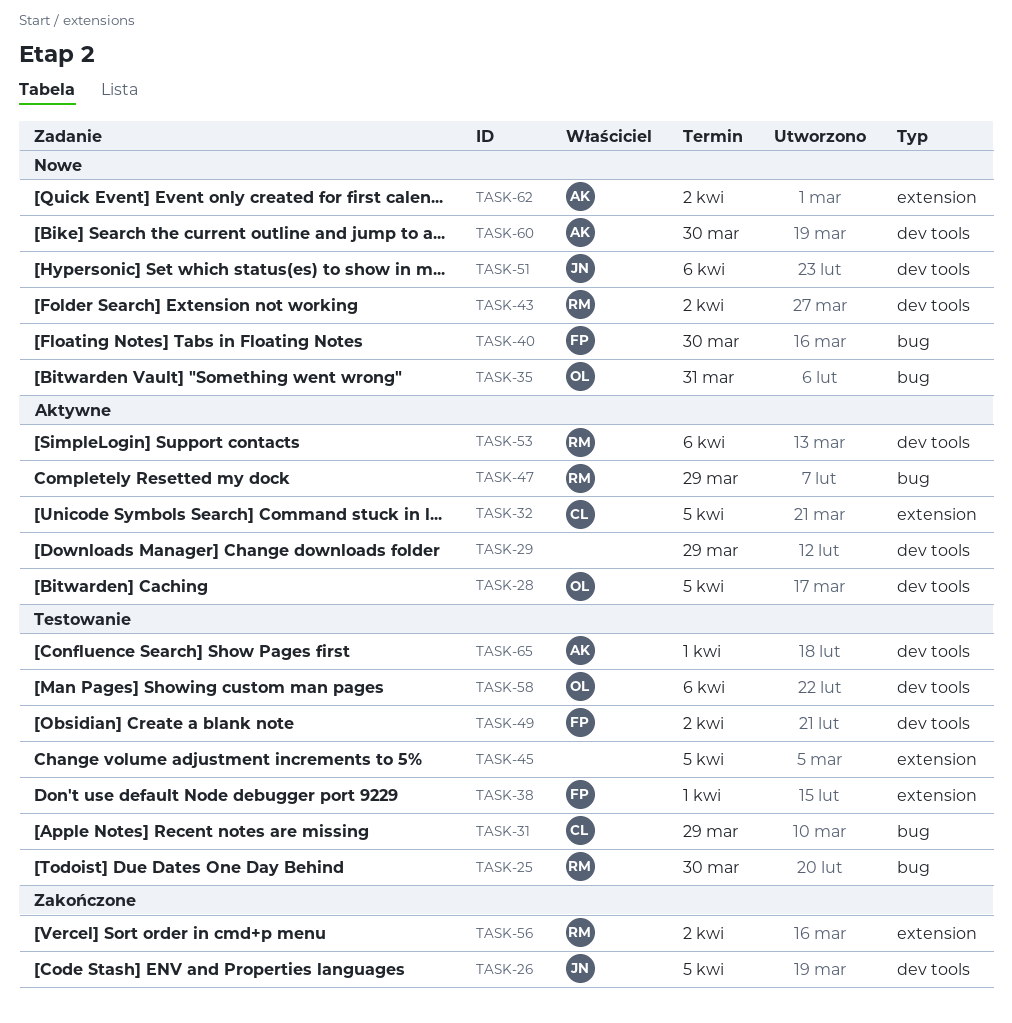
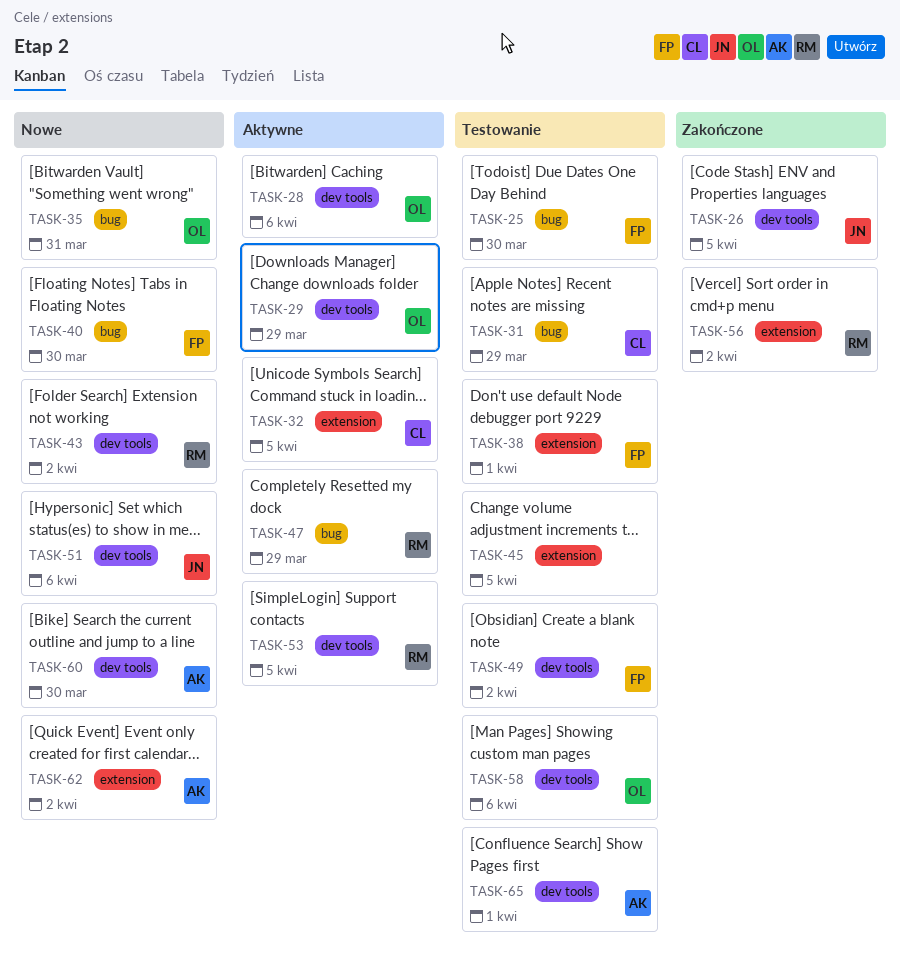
TASK-25, owner: RM -> FP
TASK-28, due: Apr 5 -> Apr 6
TASK-29, owner: none -> OL
TASK-53, due: Apr 6 -> Apr 5

